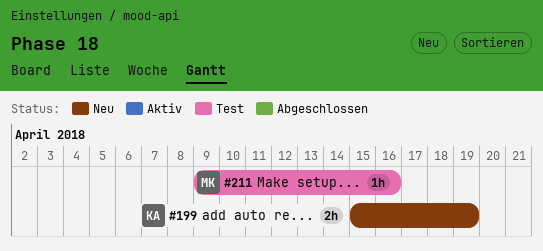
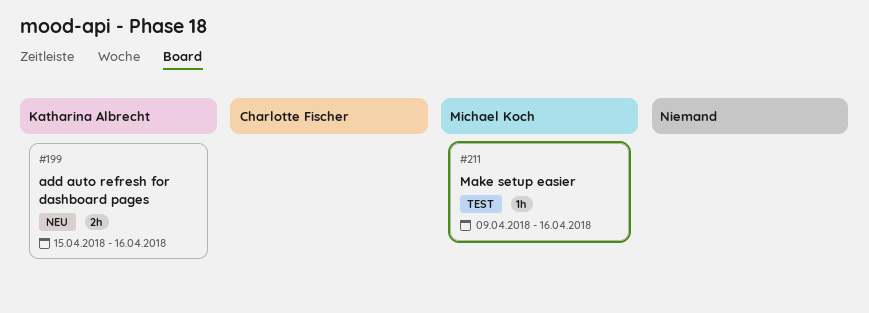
#199, due: Apr 19 -> Apr 16

